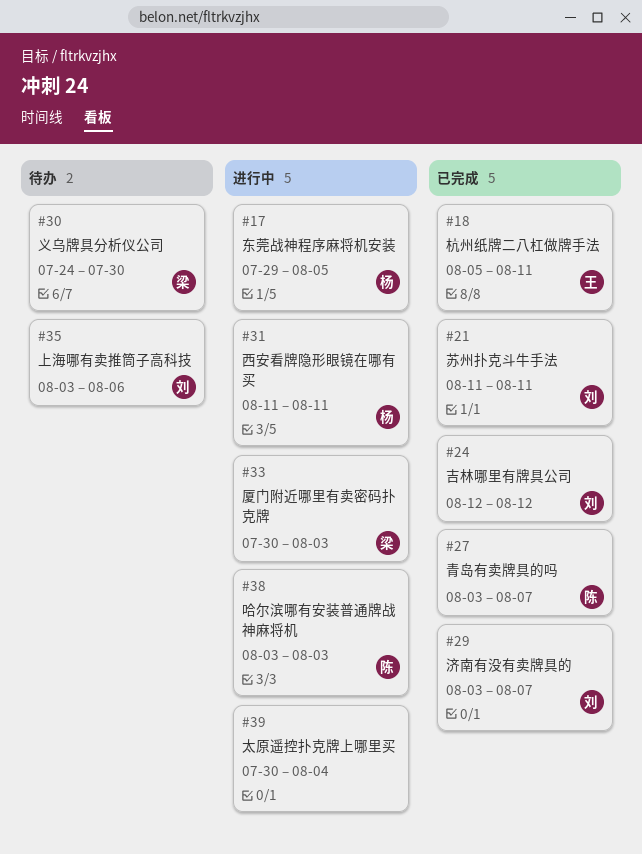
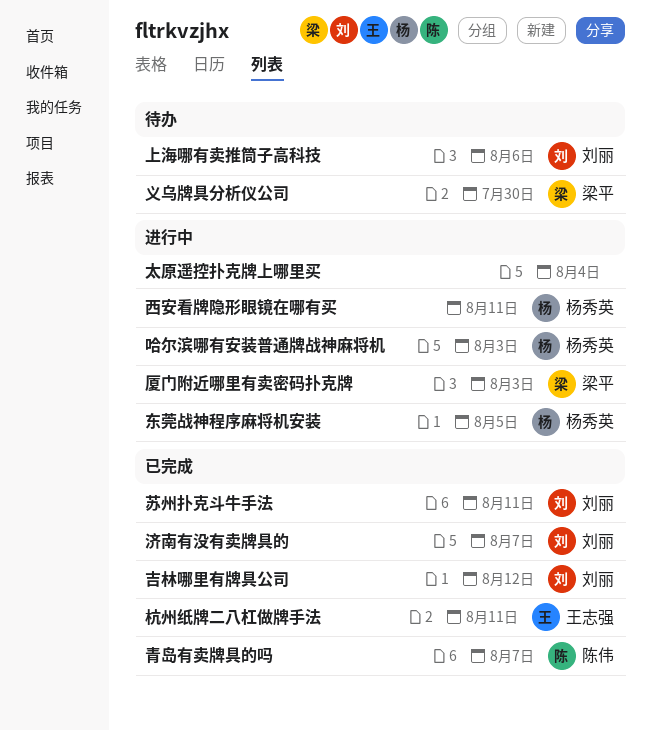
哈尔滨哪有安装普通牌战神麻将机, owner: 陈伟 -> 杨秀英

